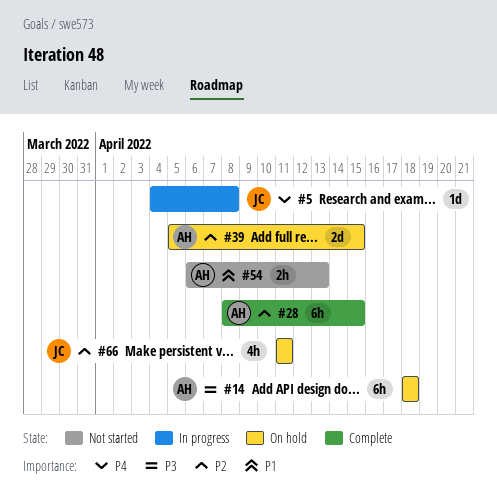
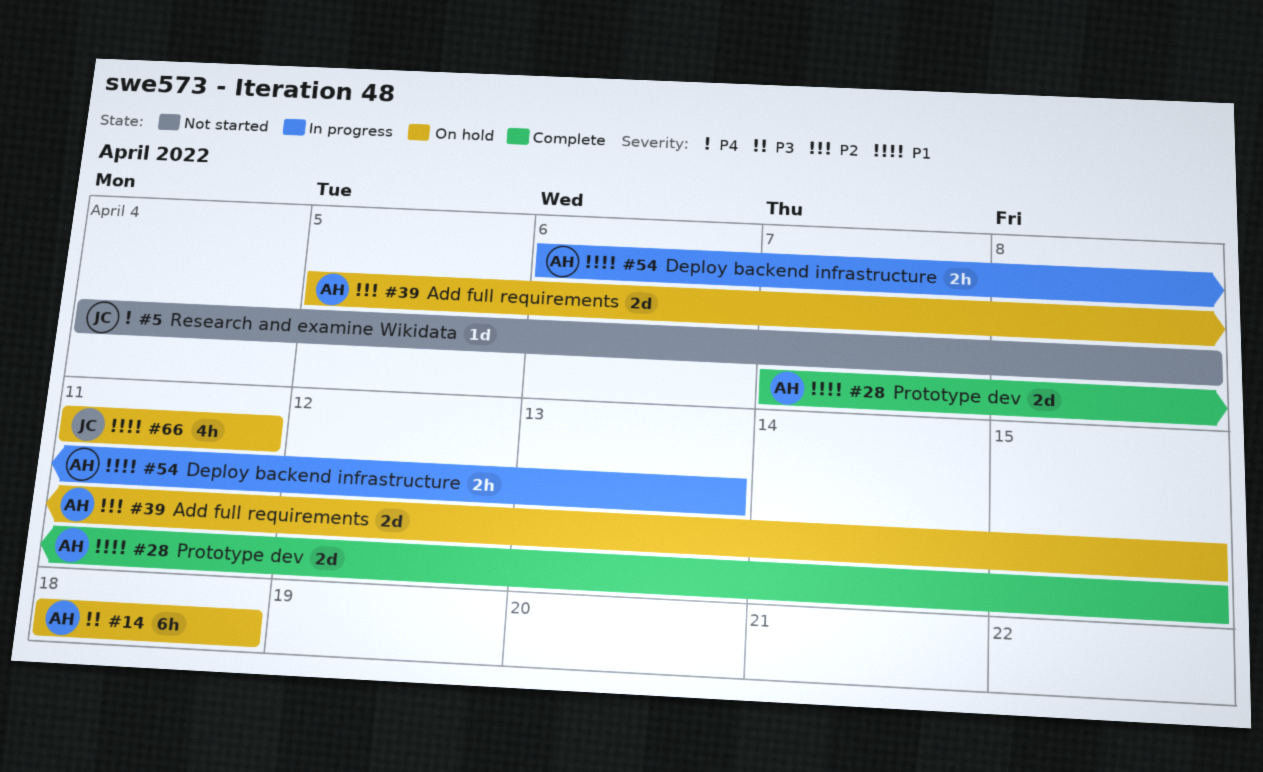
#5, status: In progress -> Not started
#28, priority: P2 -> P1
#28, estimate: 6h -> 2d
#28, start: Apr 8 -> Apr 7
#54, status: Not started -> In progress
#66, priority: P2 -> P1

